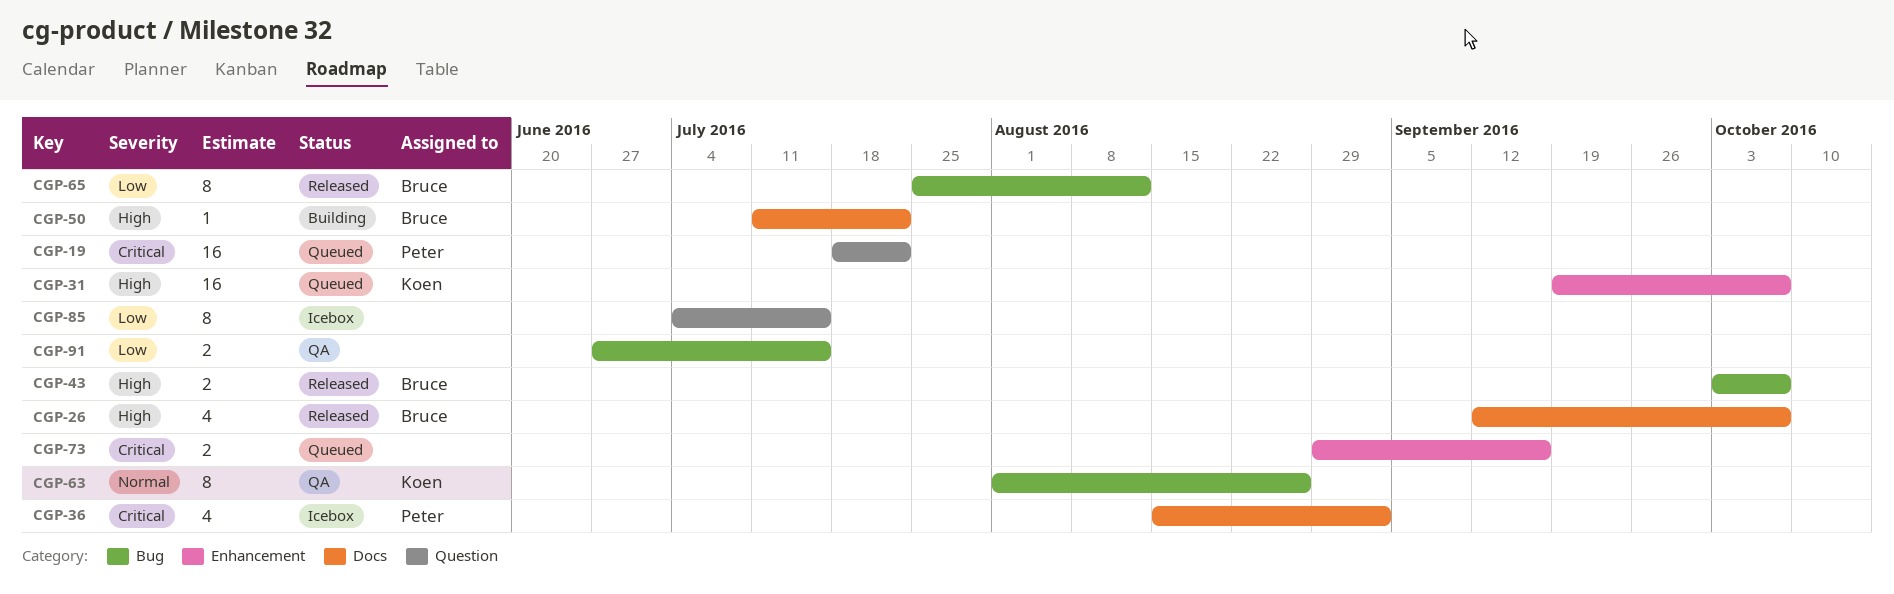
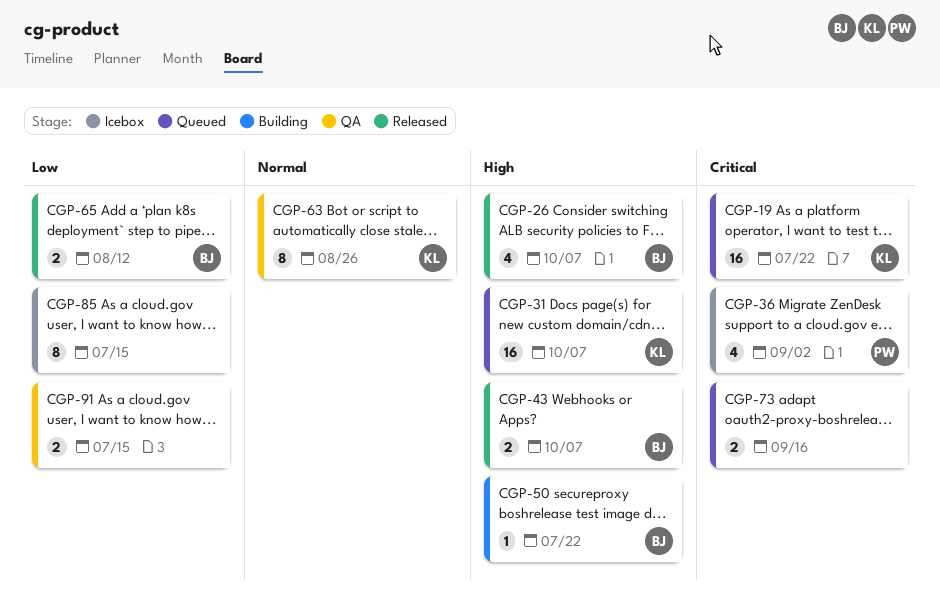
CGP-19, owner: Peter -> Koen
CGP-65, estimate: 8 -> 2

